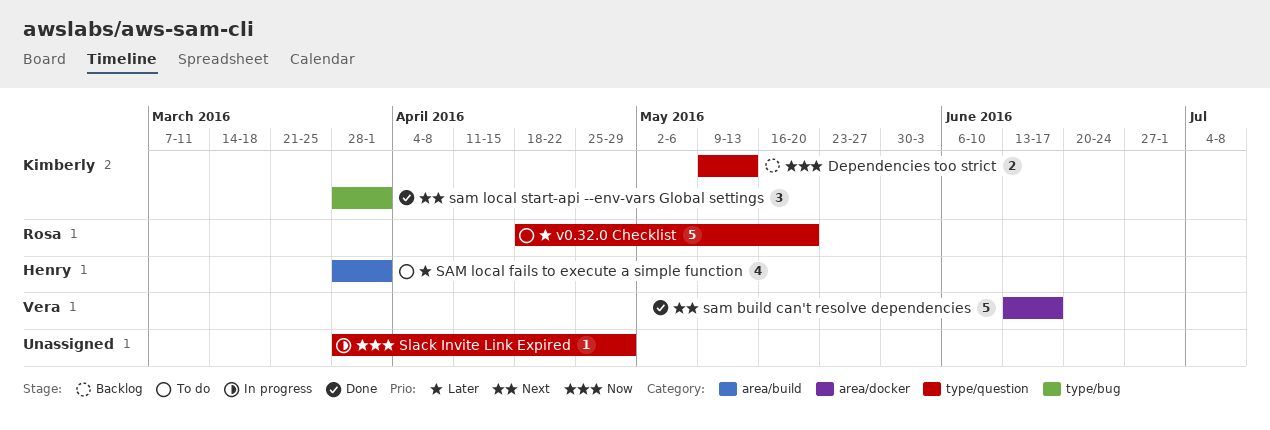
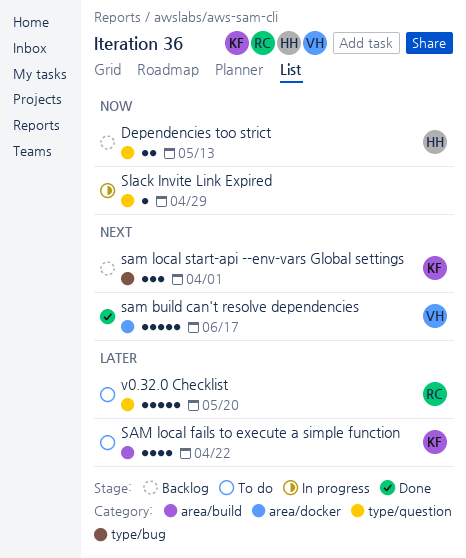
Dependencies too strict, owner: Kimberly -> Henry
SAM local fails to execute a simple function, owner: Henry -> Kimberly
SAM local fails to execute a simple function, due: Apr 1 -> Apr 22
sam local start-api --env-vars Global settings, status: Done -> Backlog

